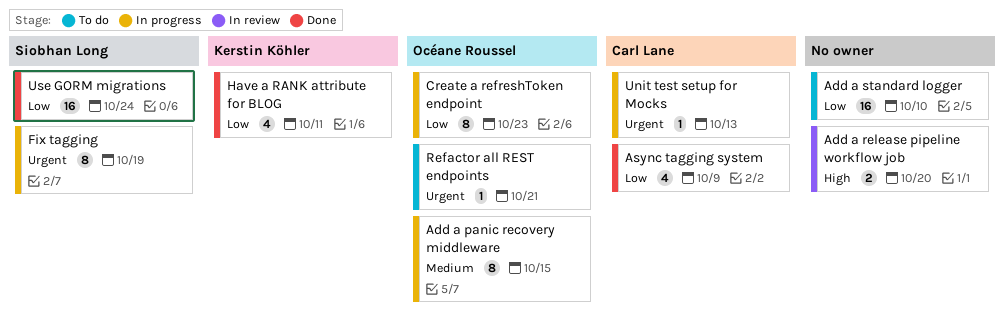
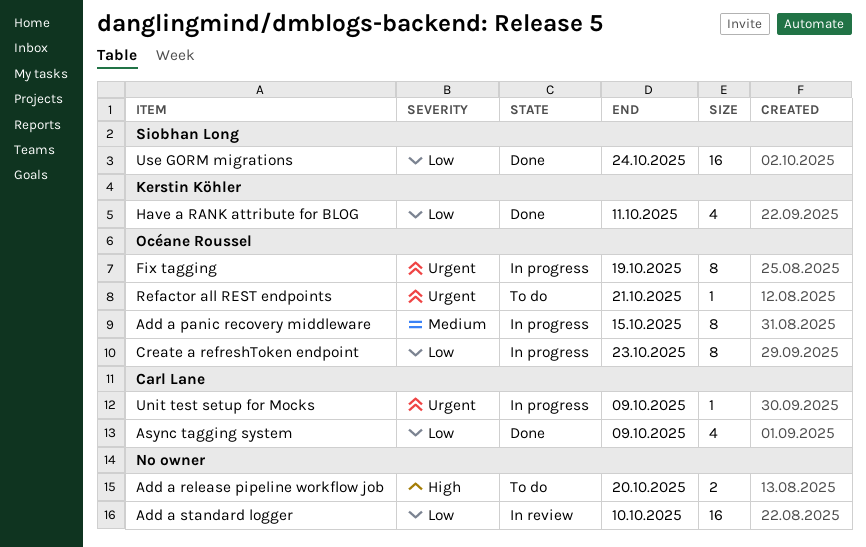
Add a release pipeline workflow job, status: In review -> To do
Add a standard logger, status: To do -> In review
Fix tagging, owner: Siobhan Long -> Océane Roussel
Unit test setup for Mocks, due: Oct 13 -> Oct 9

